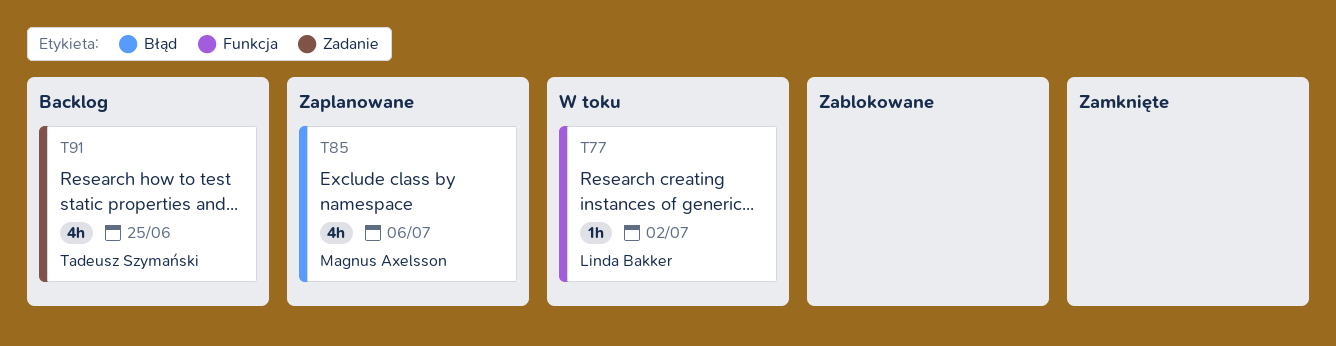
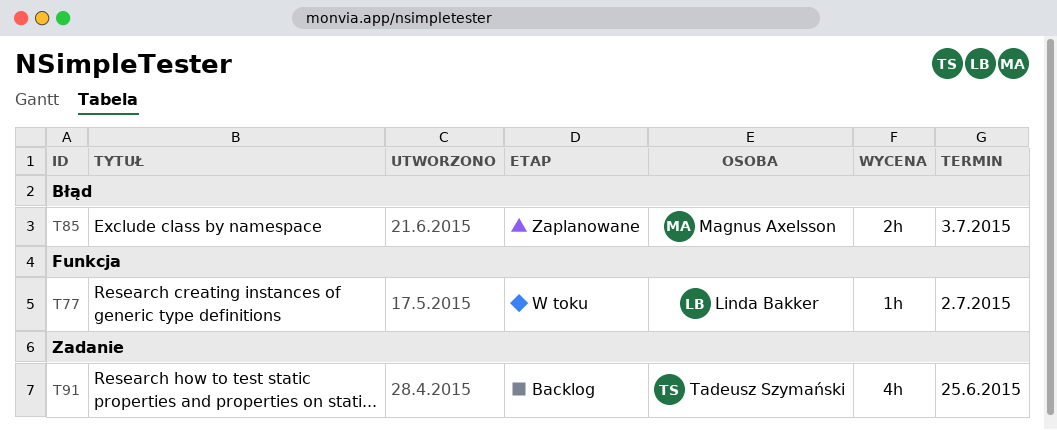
T85, estimate: 4h -> 2h
T85, due: Jul 6 -> Jul 3

